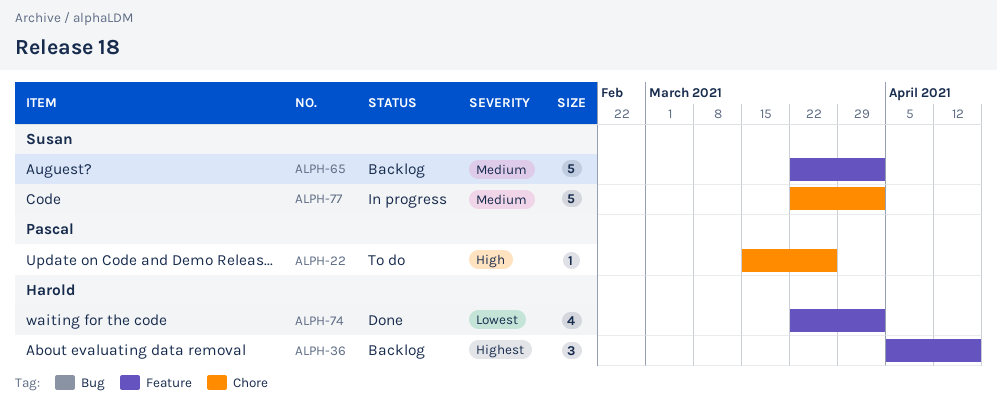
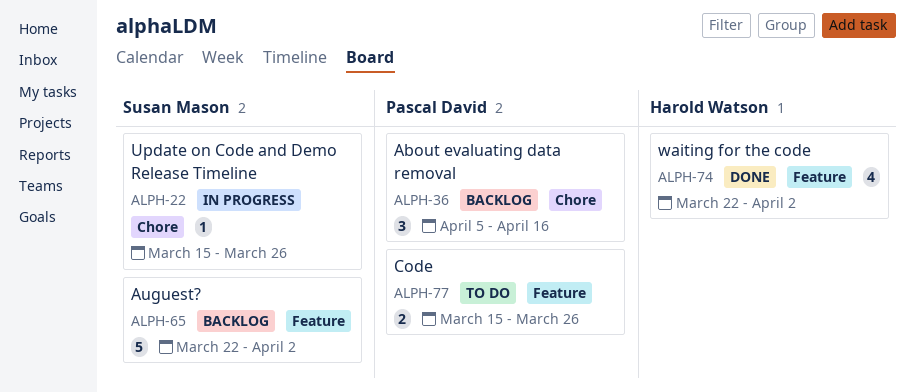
ALPH-22, status: To do -> In progress
ALPH-22, owner: Pascal David -> Susan Mason
ALPH-36, owner: Harold Watson -> Pascal David
ALPH-36, label: Feature -> Chore
ALPH-77, status: In progress -> To do
ALPH-77, owner: Susan Mason -> Pascal David
ALPH-77, label: Chore -> Feature
ALPH-77, estimate: 5 -> 2
ALPH-77, start: Mar 22 -> Mar 15
ALPH-77, due: Apr 2 -> Mar 26

